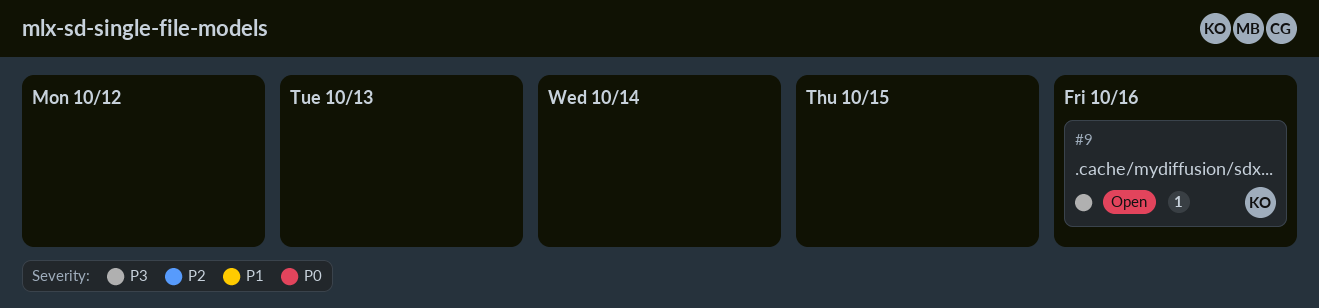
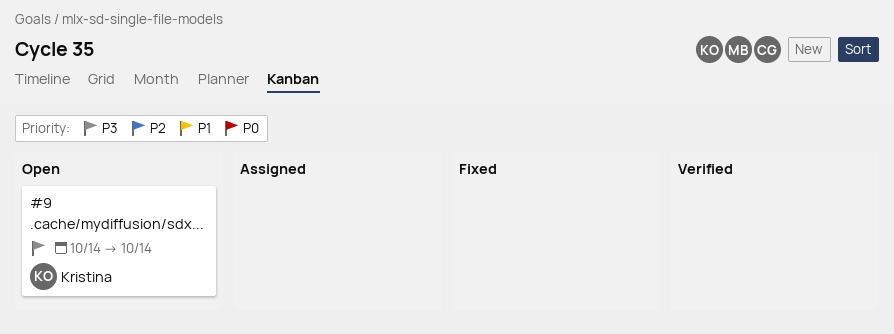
#9, due: Oct 16 -> Oct 14

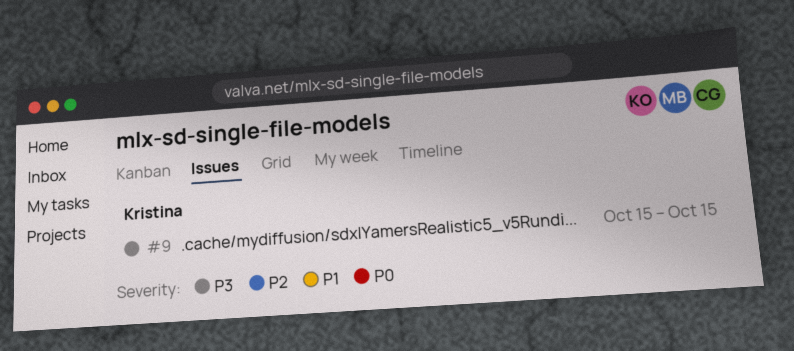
#9, start: Oct 14 -> Oct 15
#9, due: Oct 14 -> Oct 15

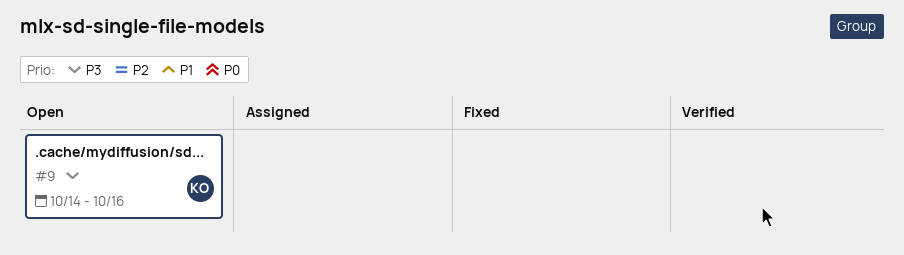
#9, start: Oct 15 -> Oct 14
#9, due: Oct 15 -> Oct 16

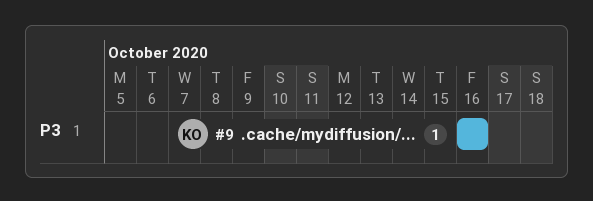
#9, start: Oct 14 -> Oct 16

